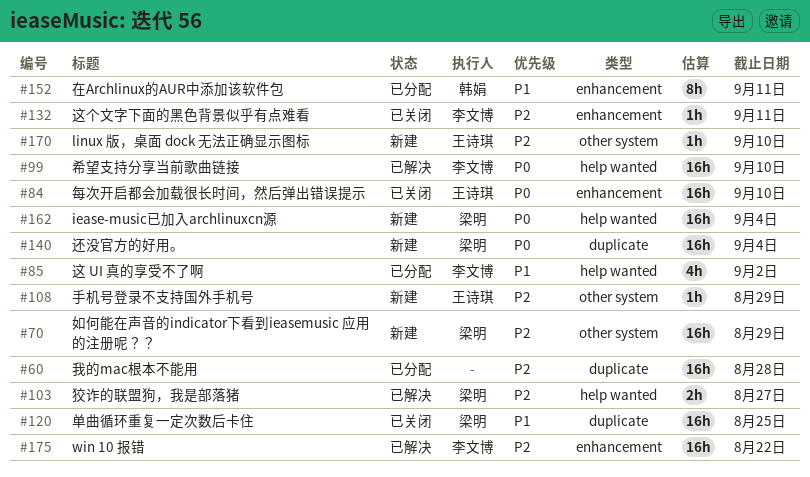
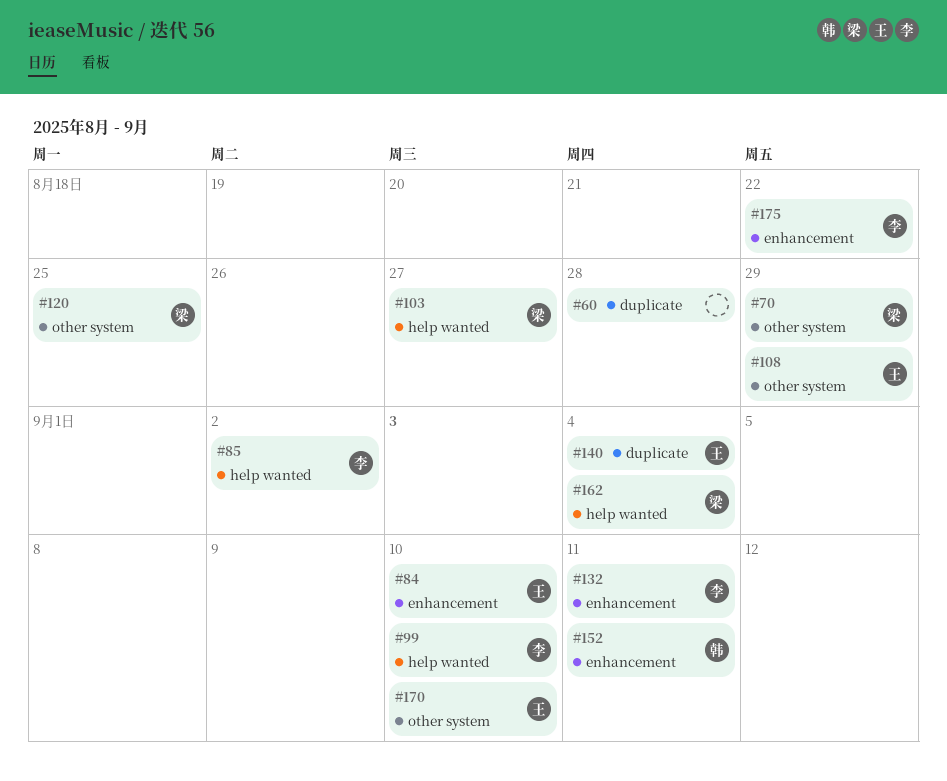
#120, label: duplicate -> other system
#140, owner: 梁明 -> 王诗琪

